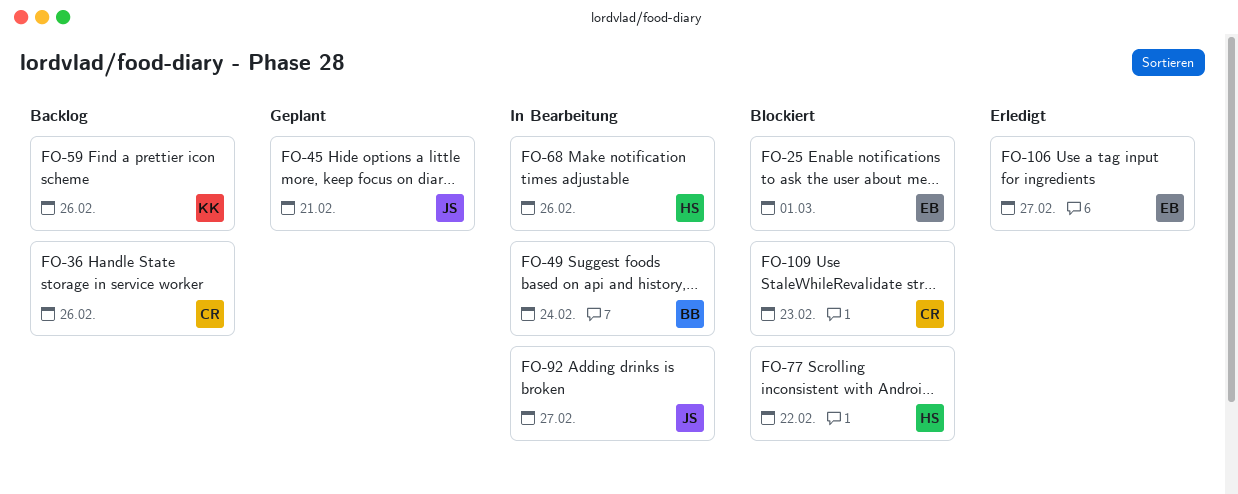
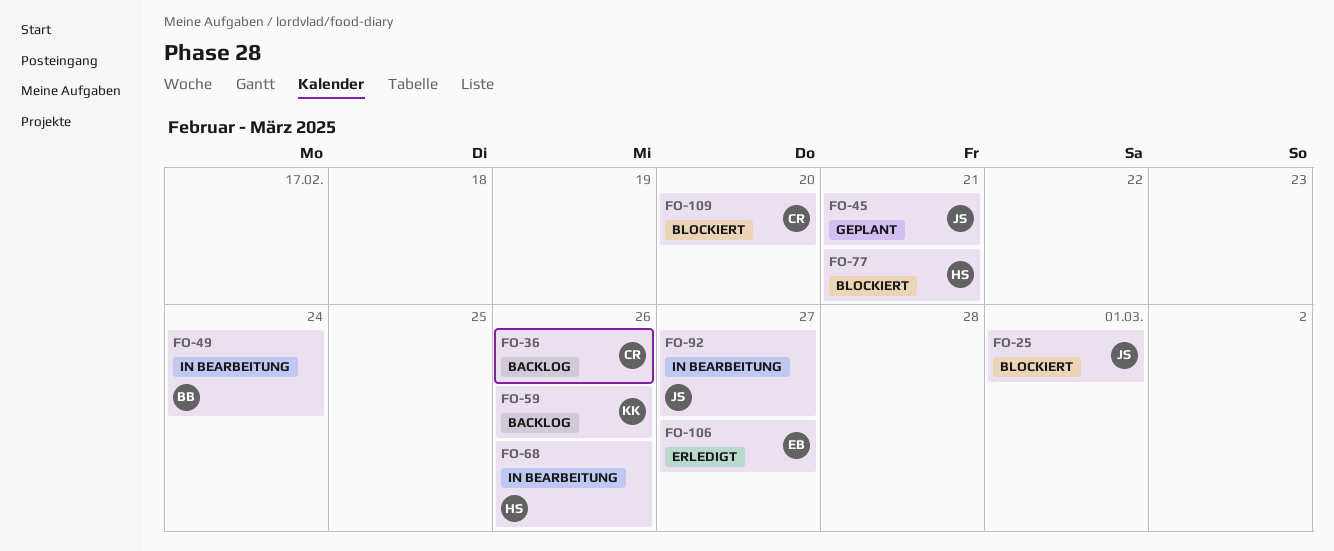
FO-25, owner: EB -> JS
FO-77, due: Feb 22 -> Feb 21
FO-109, due: Feb 23 -> Feb 20

